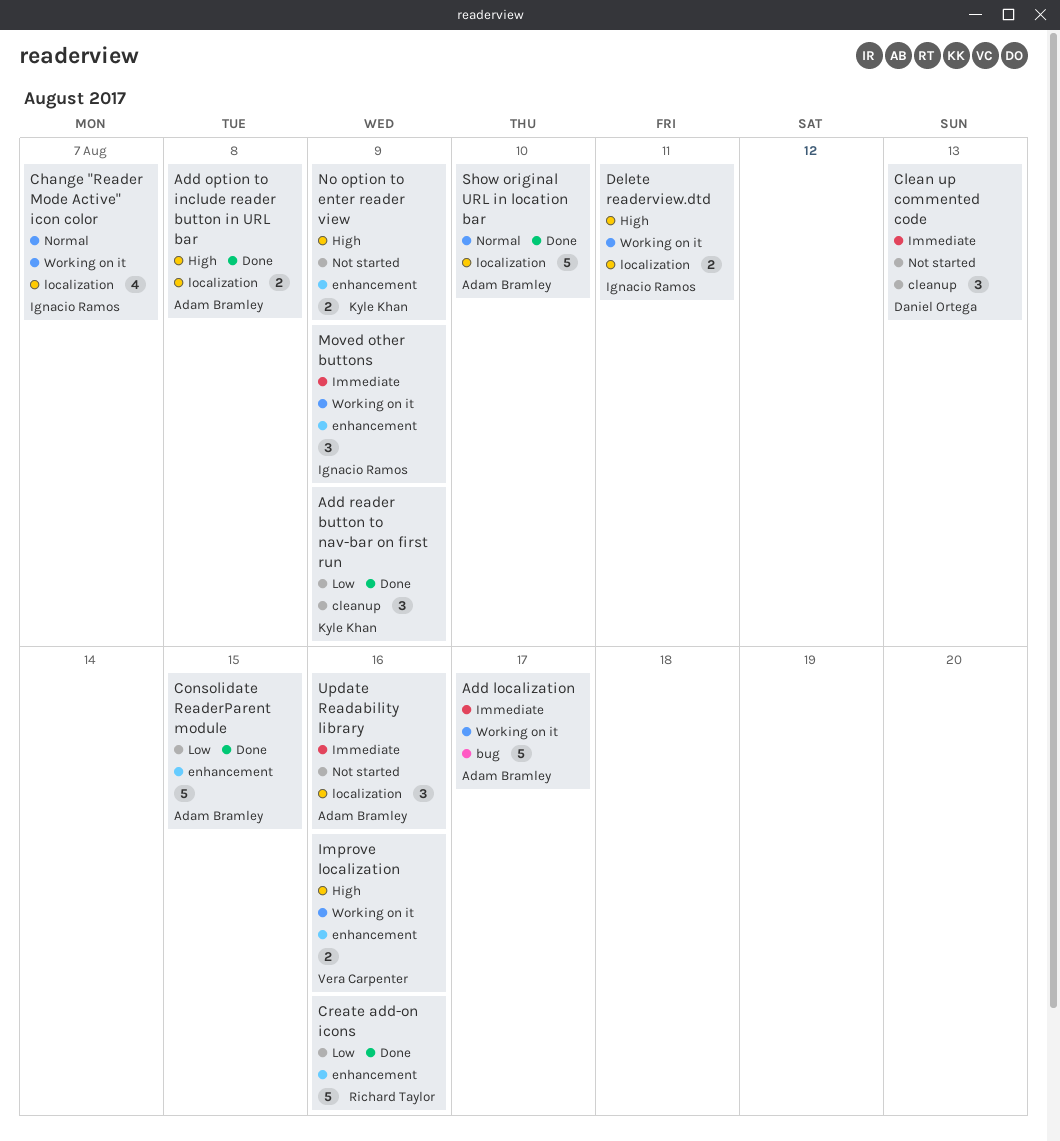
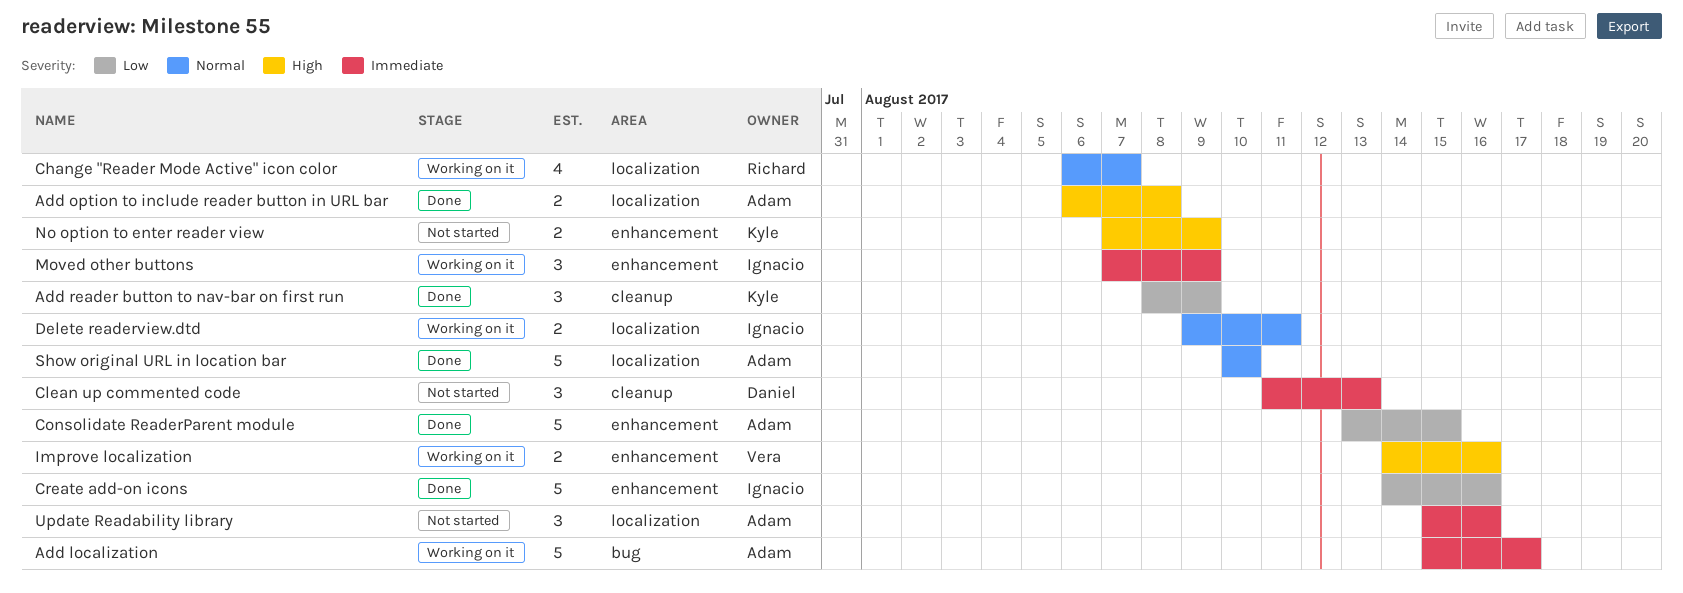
Change "Reader Mode Active" icon color, owner: Ignacio Ramos -> Richard Taylor
Create add-on icons, owner: Richard Taylor -> Ignacio Ramos
Delete readerview.dtd, priority: High -> Normal

